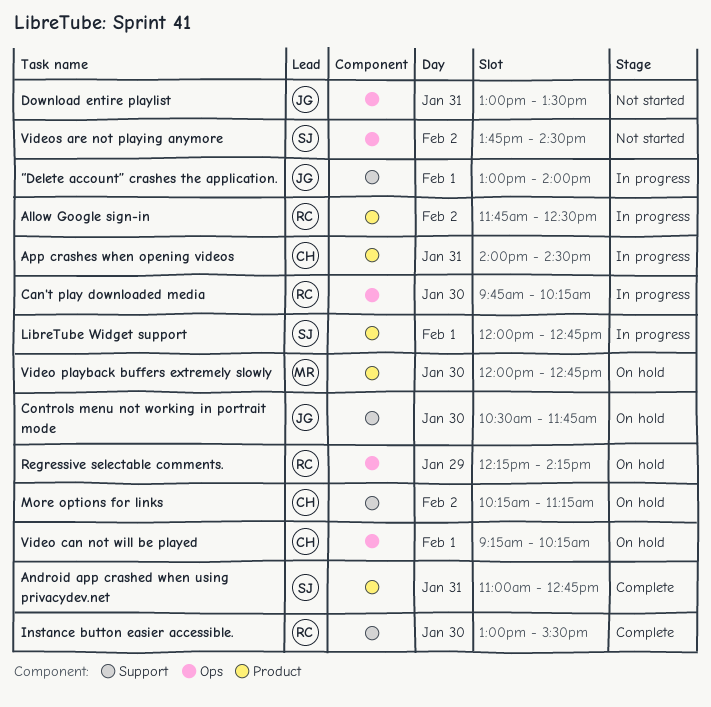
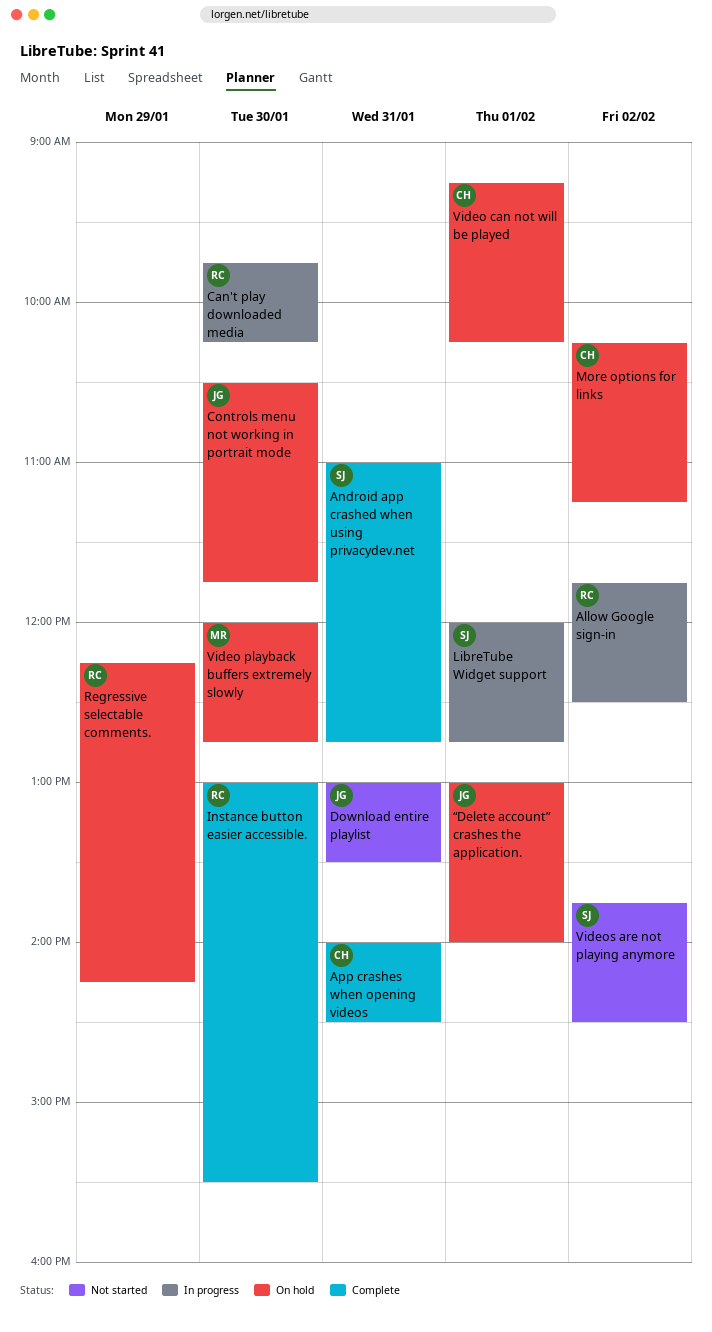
App crashes when opening videos, status: In progress -> Complete
“Delete account” crashes the application., status: In progress -> On hold

